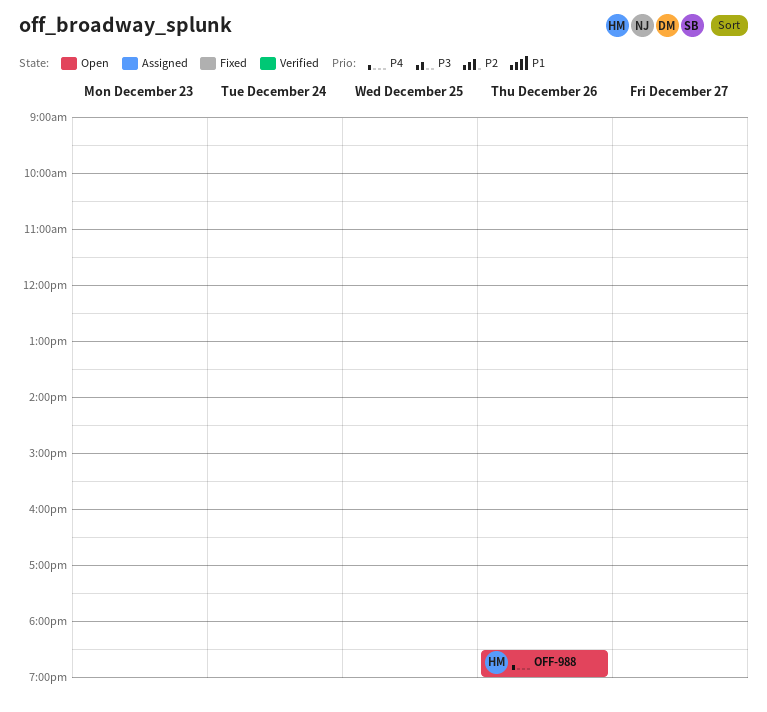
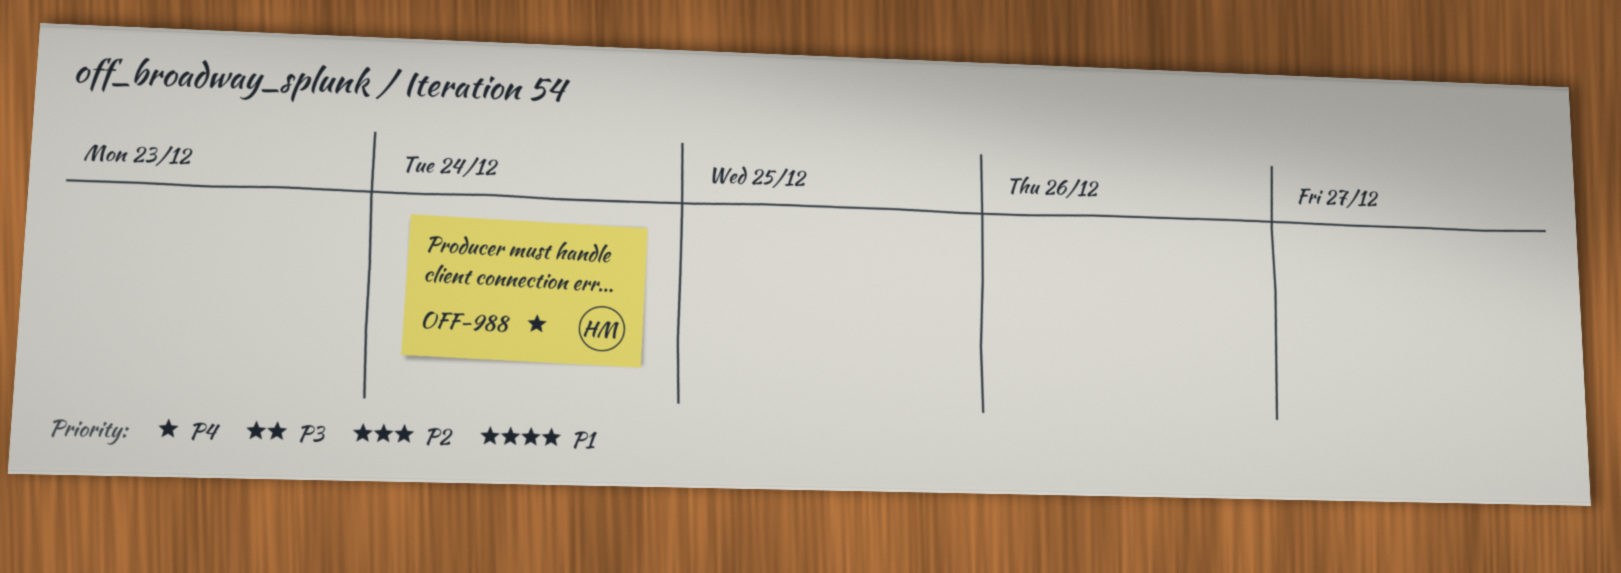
OFF-988, day: Dec 26 -> Dec 24

